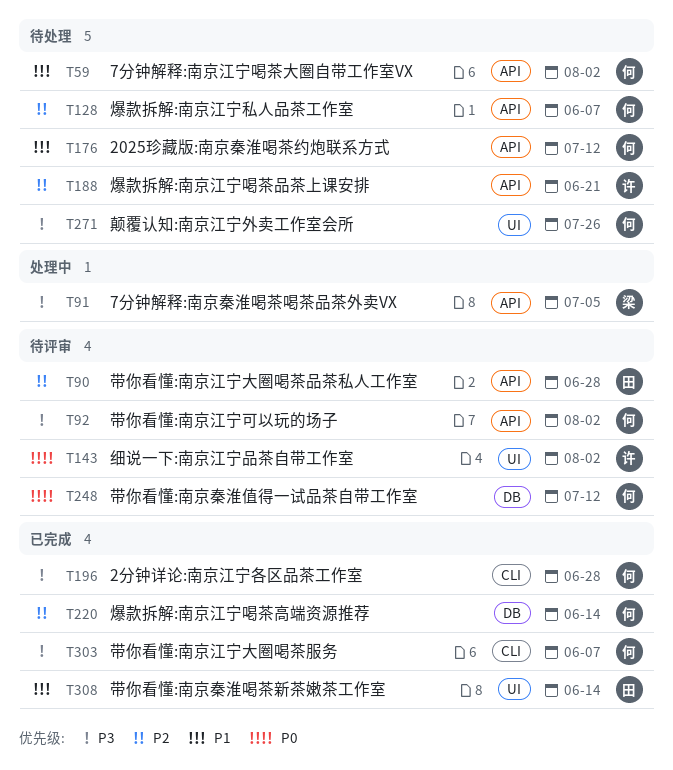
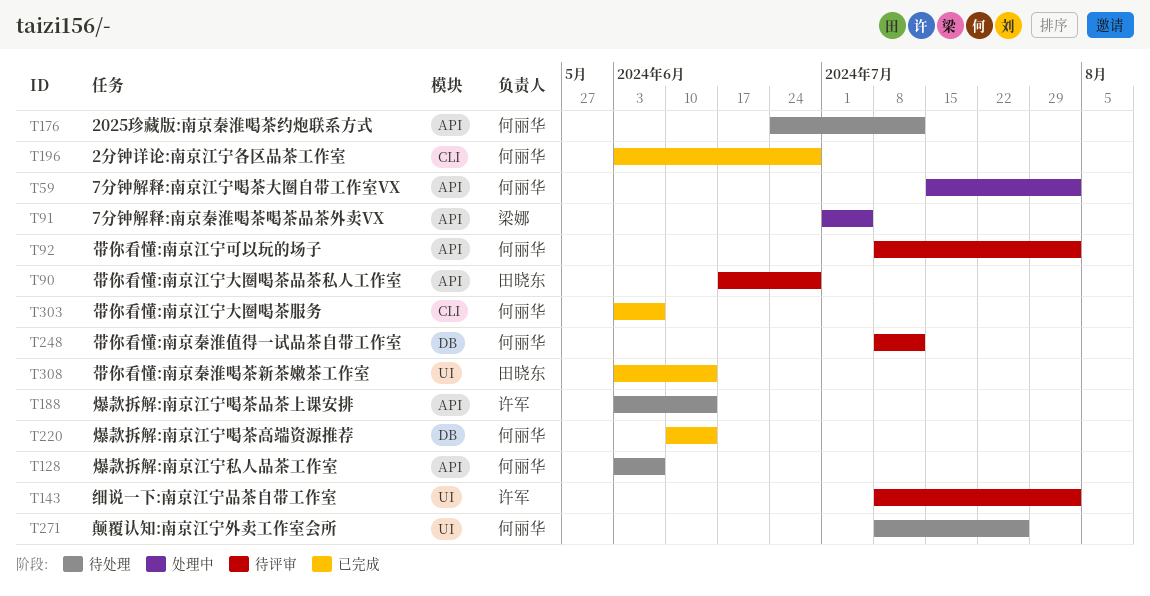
T59, status: 待处理 -> 处理中
T188, due: Jun 21 -> Jun 14

